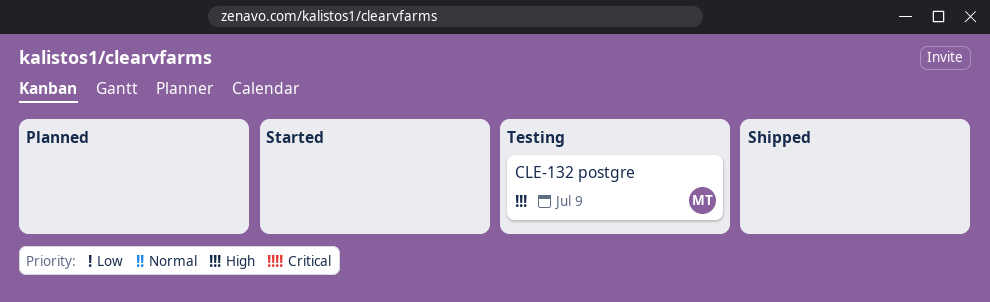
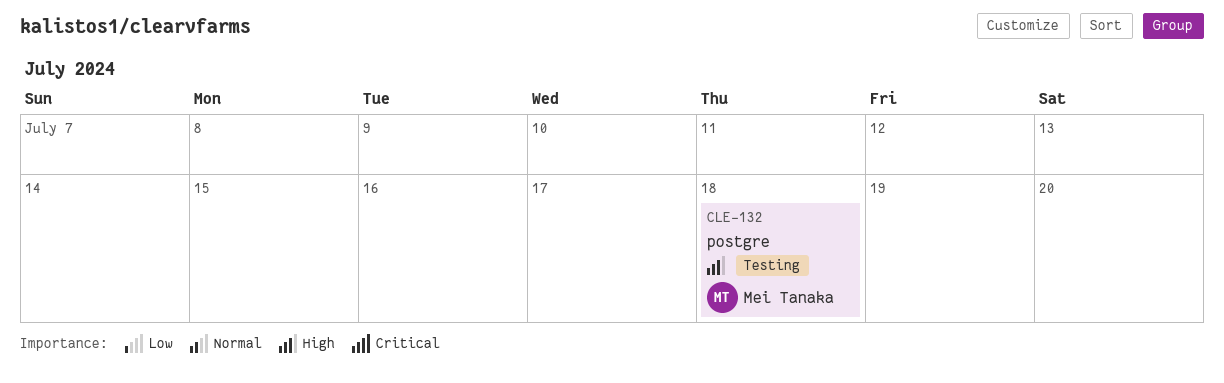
CLE-132, due: Jul 9 -> Jul 18

